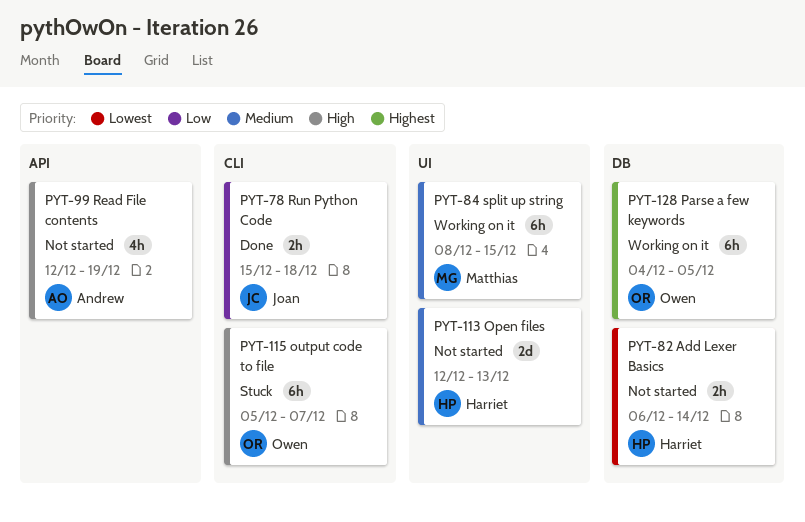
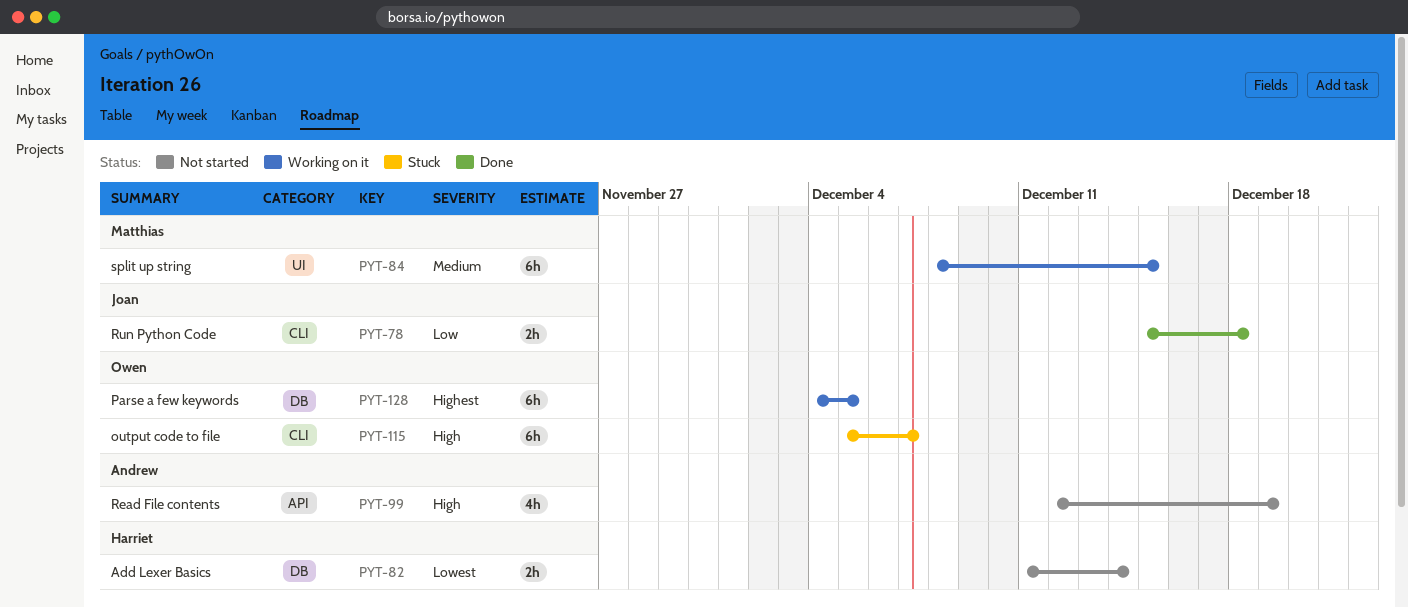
PYT-82, start: Dec 6 -> Dec 11
PYT-113: present -> none

